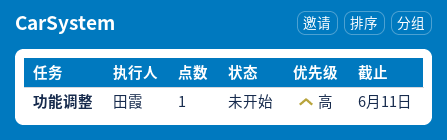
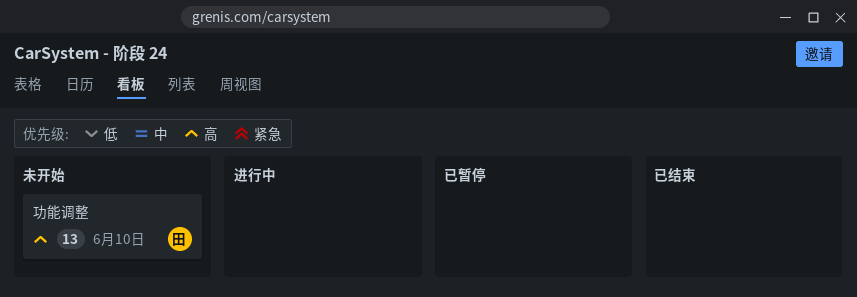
功能调整, estimate: 1 -> 13
功能调整, due: Jun 11 -> Jun 10

